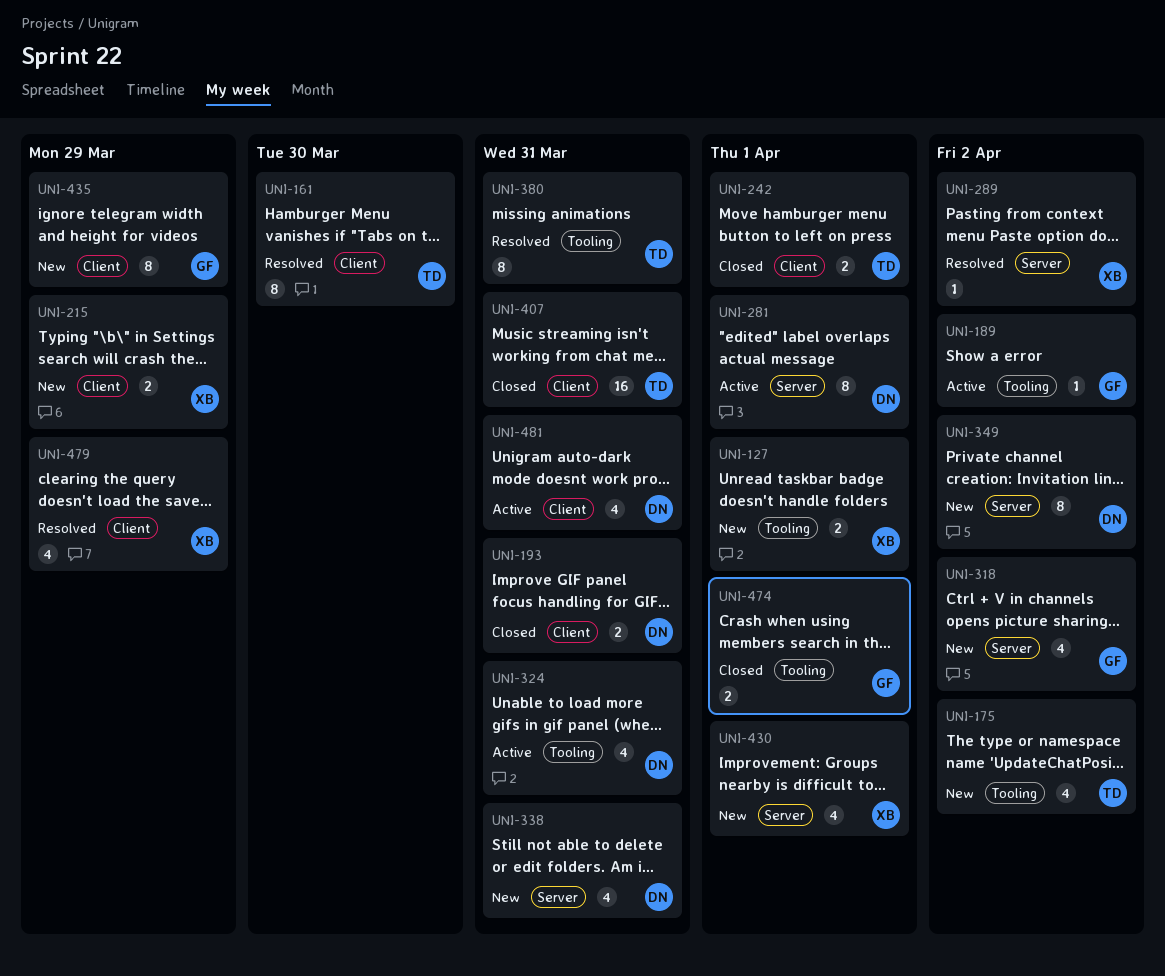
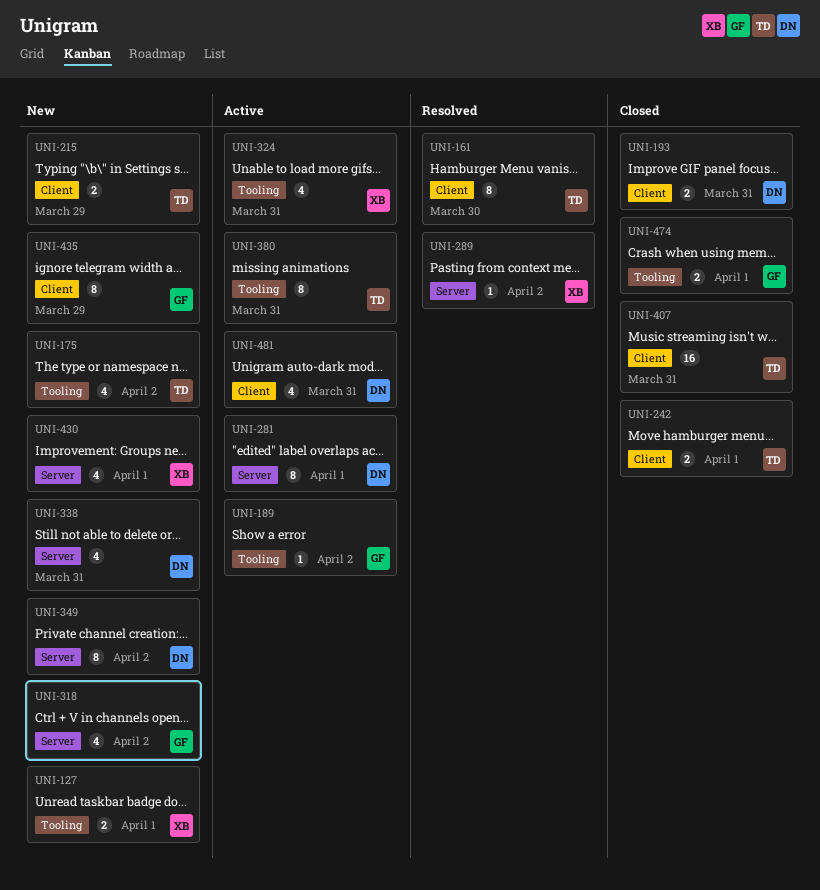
UNI-215, owner: XB -> TD
UNI-324, owner: DN -> XB
UNI-380, status: Resolved -> Active
UNI-479: present -> none

